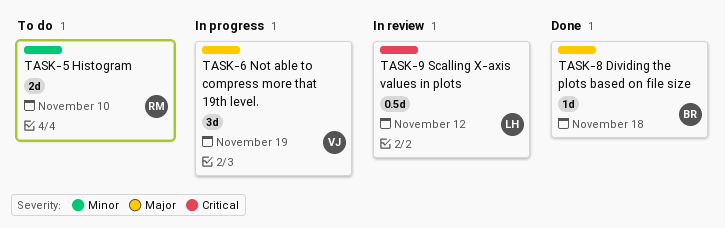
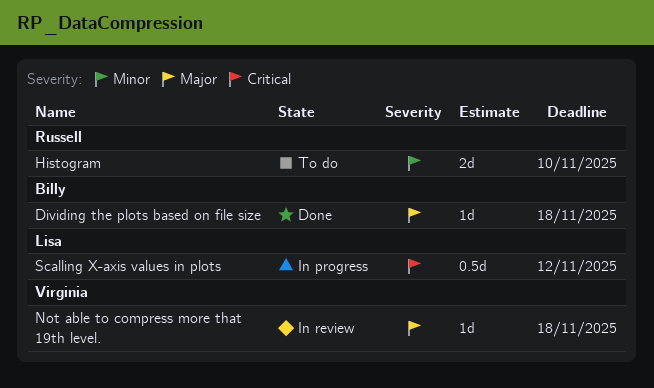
Not able to compress more that 19th level., status: In progress -> In review
Not able to compress more that 19th level., estimate: 3d -> 1d
Not able to compress more that 19th level., due: Nov 19 -> Nov 18
Scalling X-axis values in plots, status: In review -> In progress

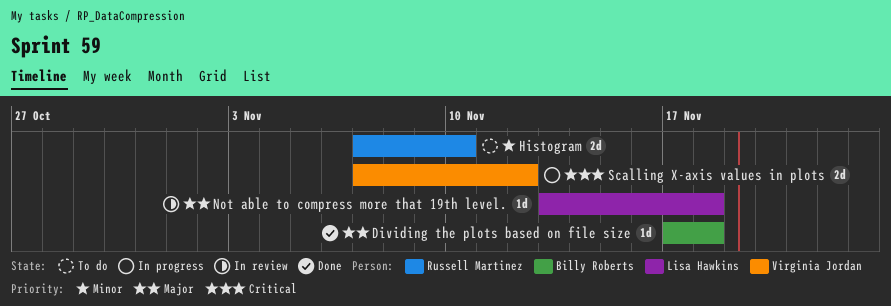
Not able to compress more that 19th level., owner: Virginia Jordan -> Lisa Hawkins
Scalling X-axis values in plots, owner: Lisa Hawkins -> Virginia Jordan
Scalling X-axis values in plots, estimate: 0.5d -> 2d

